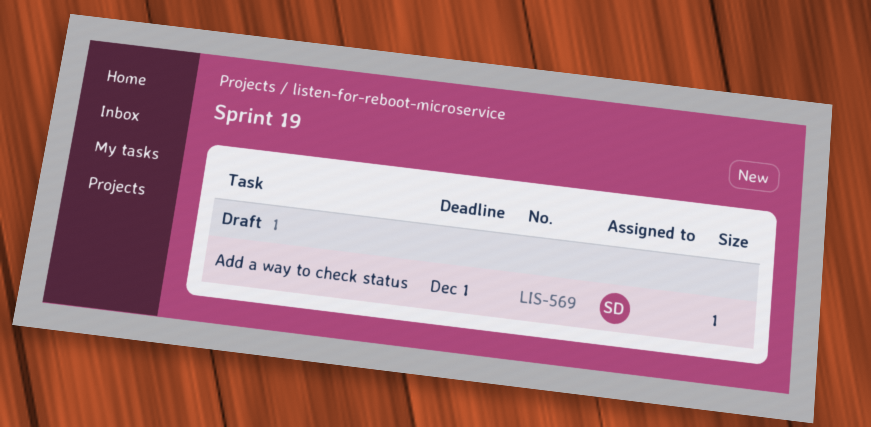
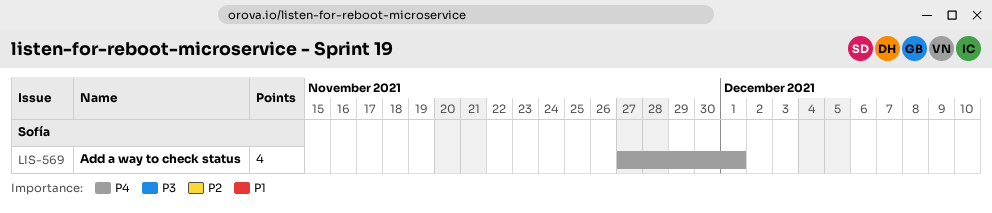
LIS-569, estimate: 1 -> 4

